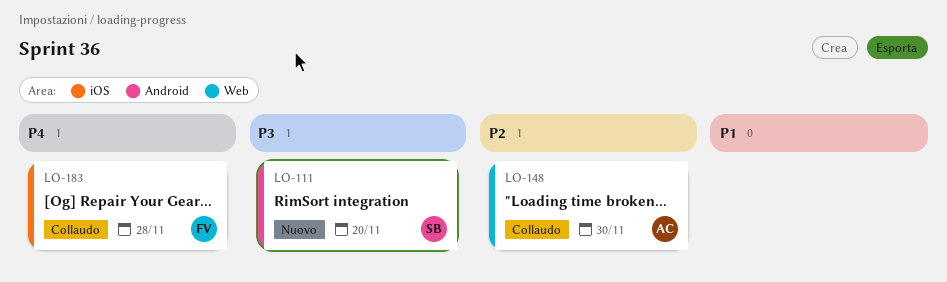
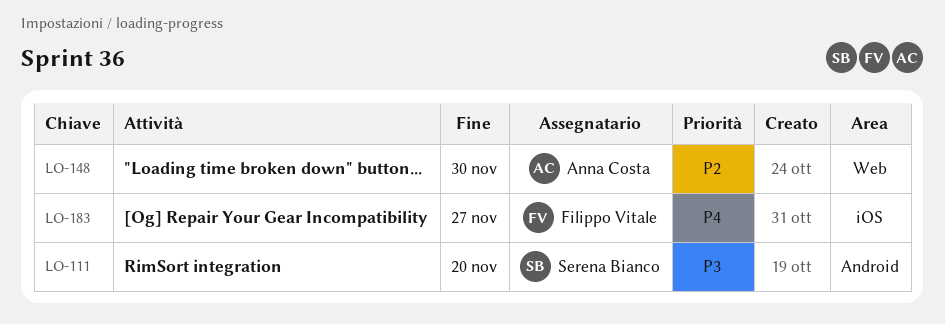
LO-183, due: Nov 28 -> Nov 27

